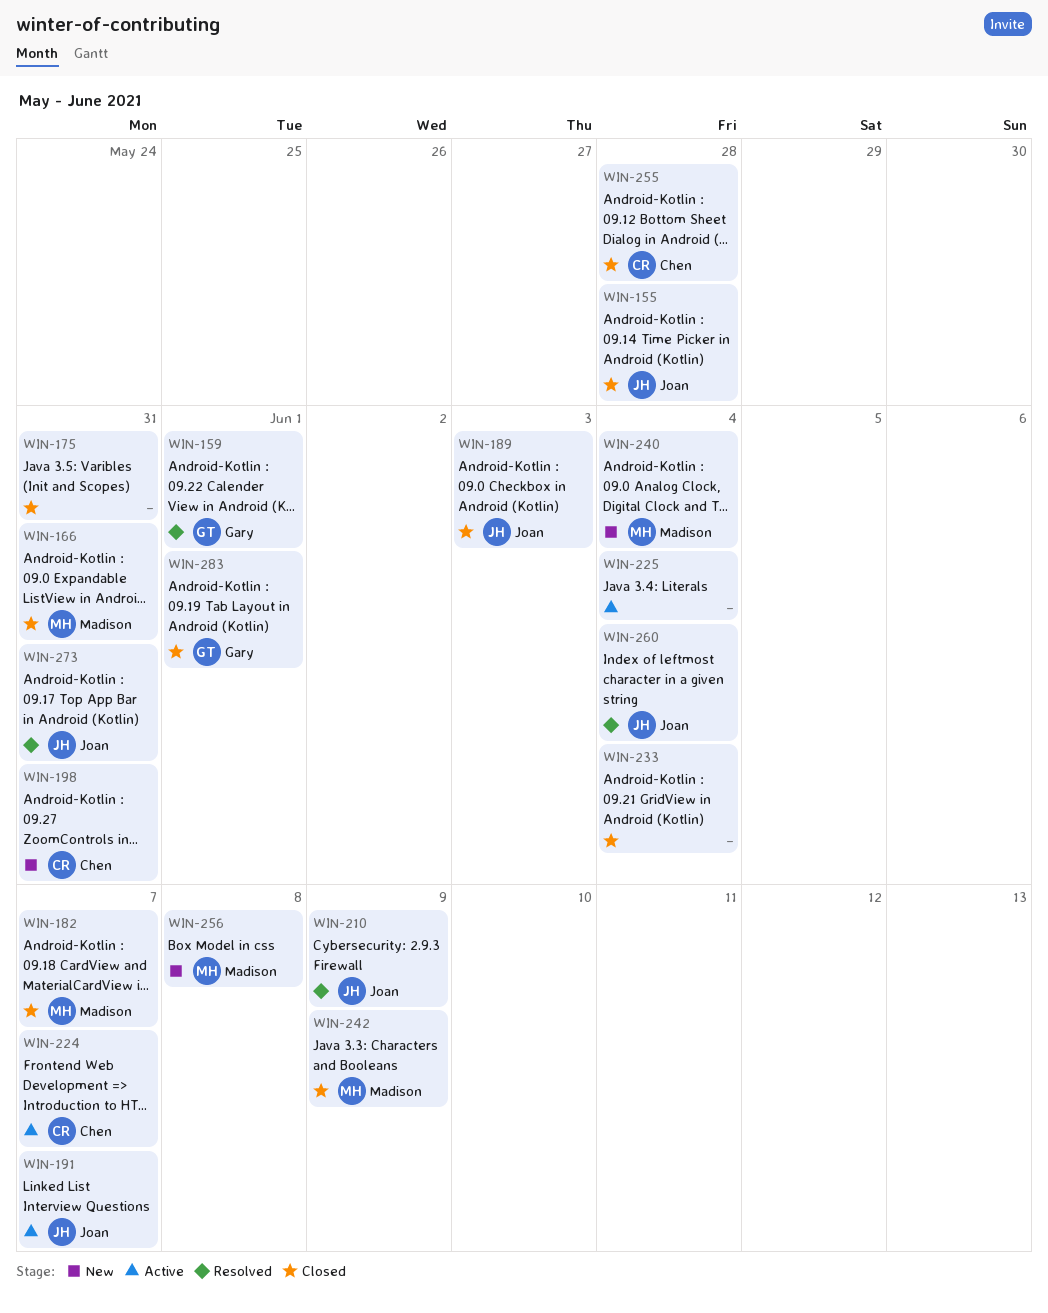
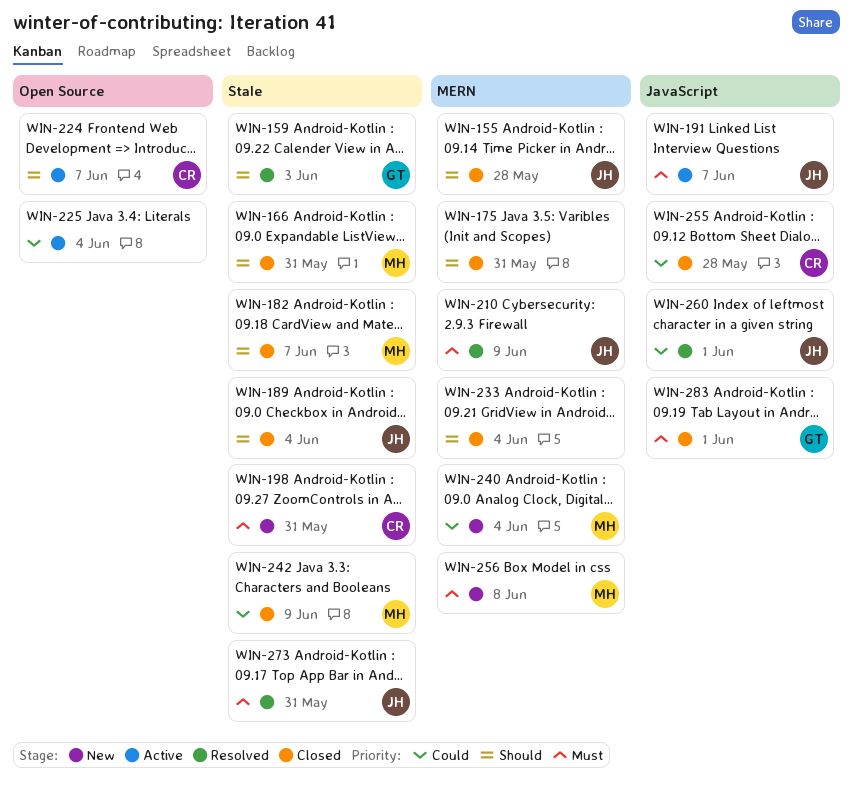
WIN-159, due: Jun 1 -> Jun 3
WIN-189, due: Jun 3 -> Jun 4
WIN-260, due: Jun 4 -> Jun 1

